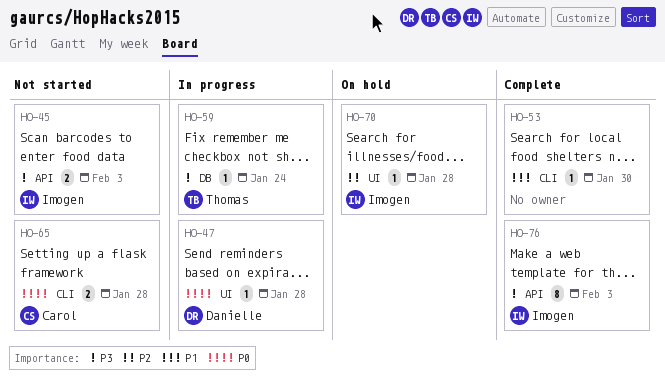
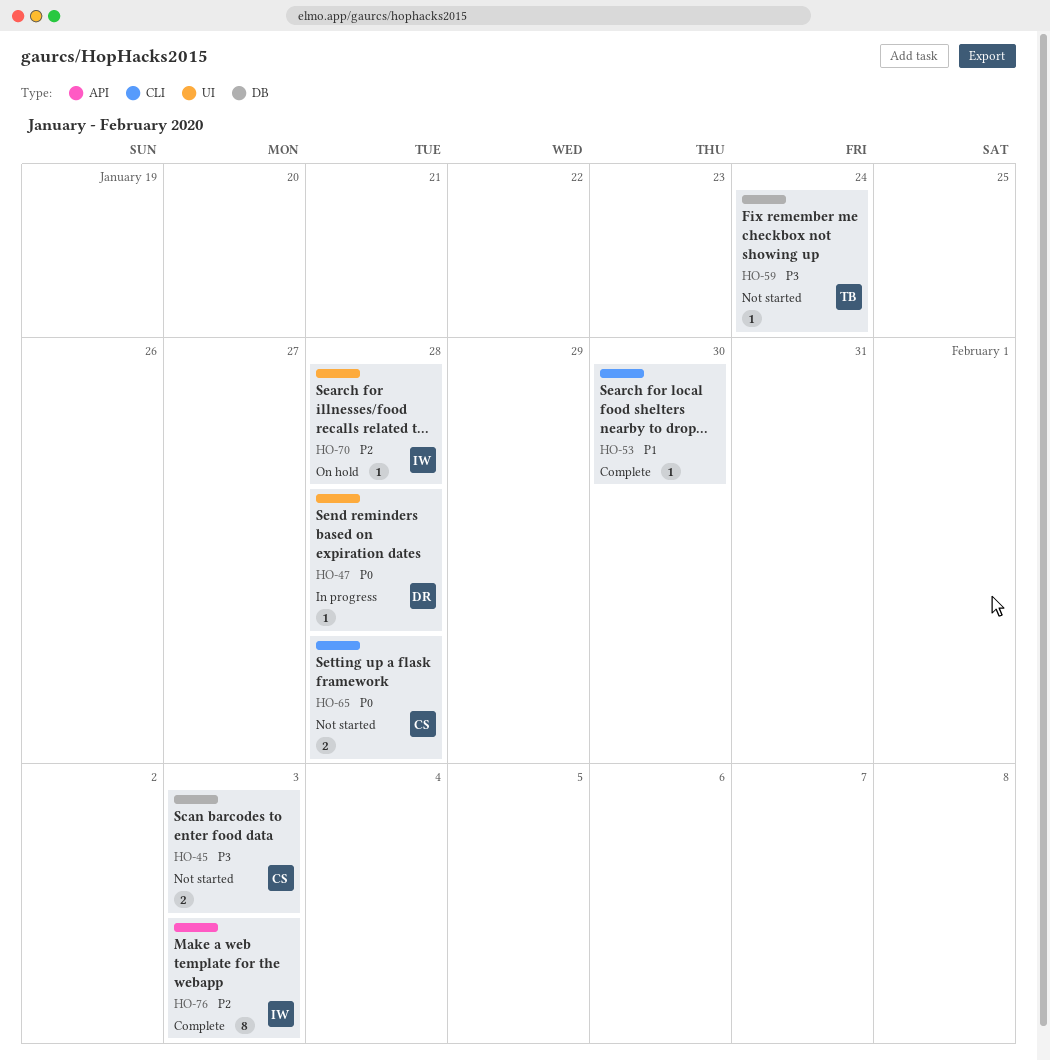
HO-45, owner: Imogen -> Carol
HO-45, label: API -> DB
HO-59, status: In progress -> Not started
HO-76, priority: P3 -> P2

